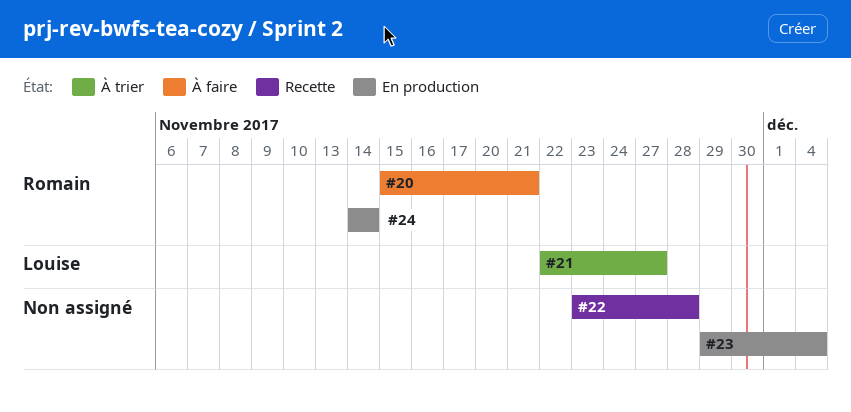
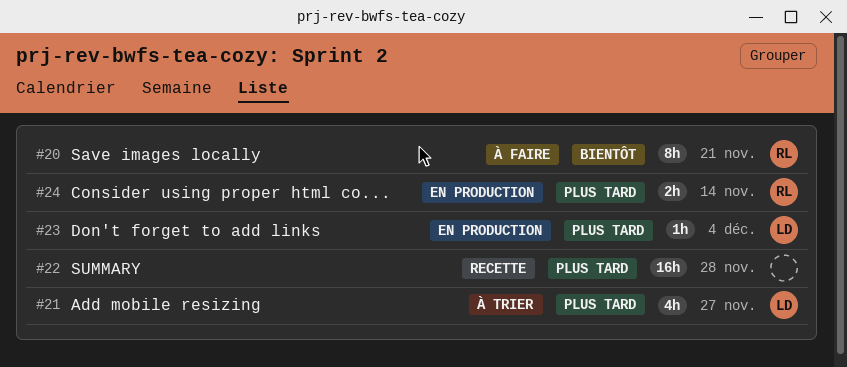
#23, owner: none -> Louise

